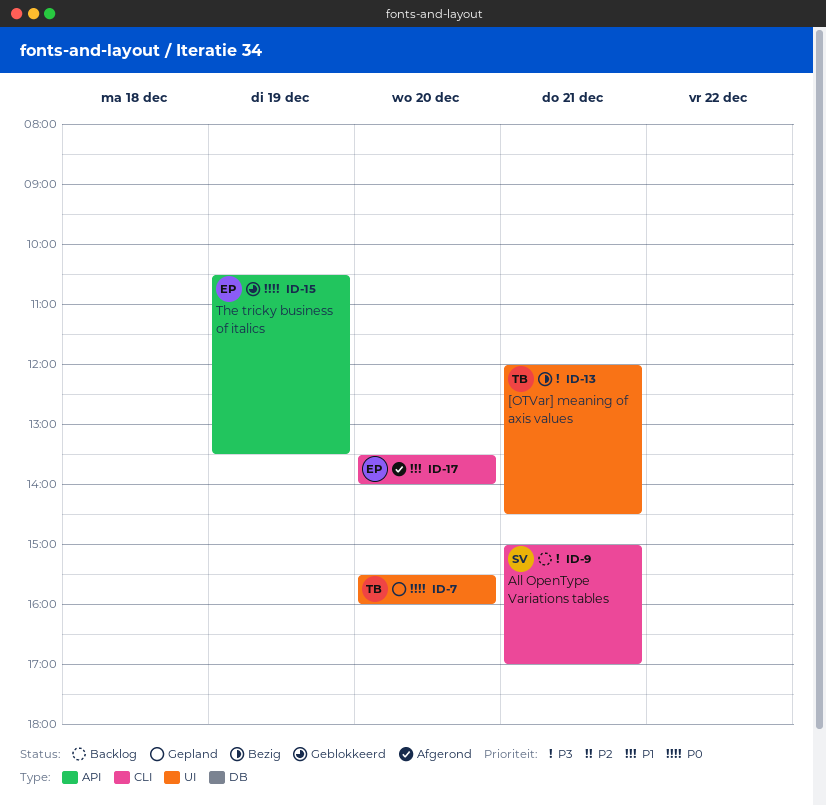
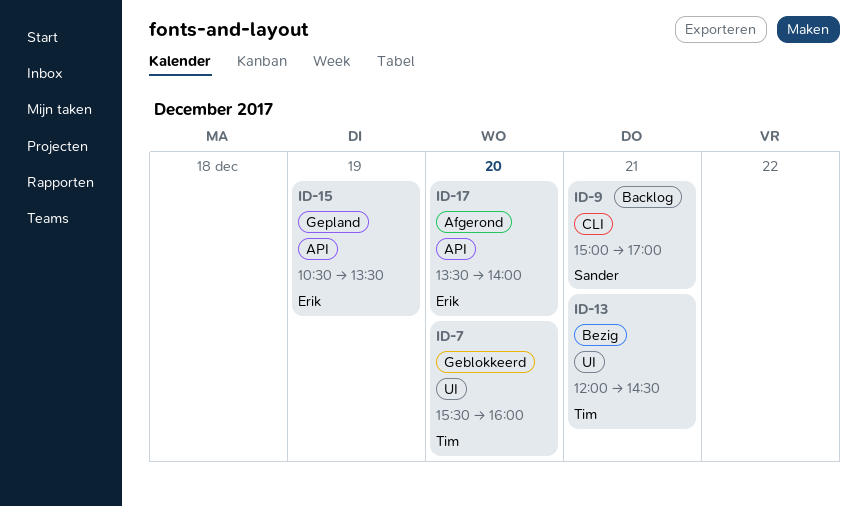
ID-7, status: Gepland -> Geblokkeerd
ID-15, status: Geblokkeerd -> Gepland
ID-17, label: CLI -> API

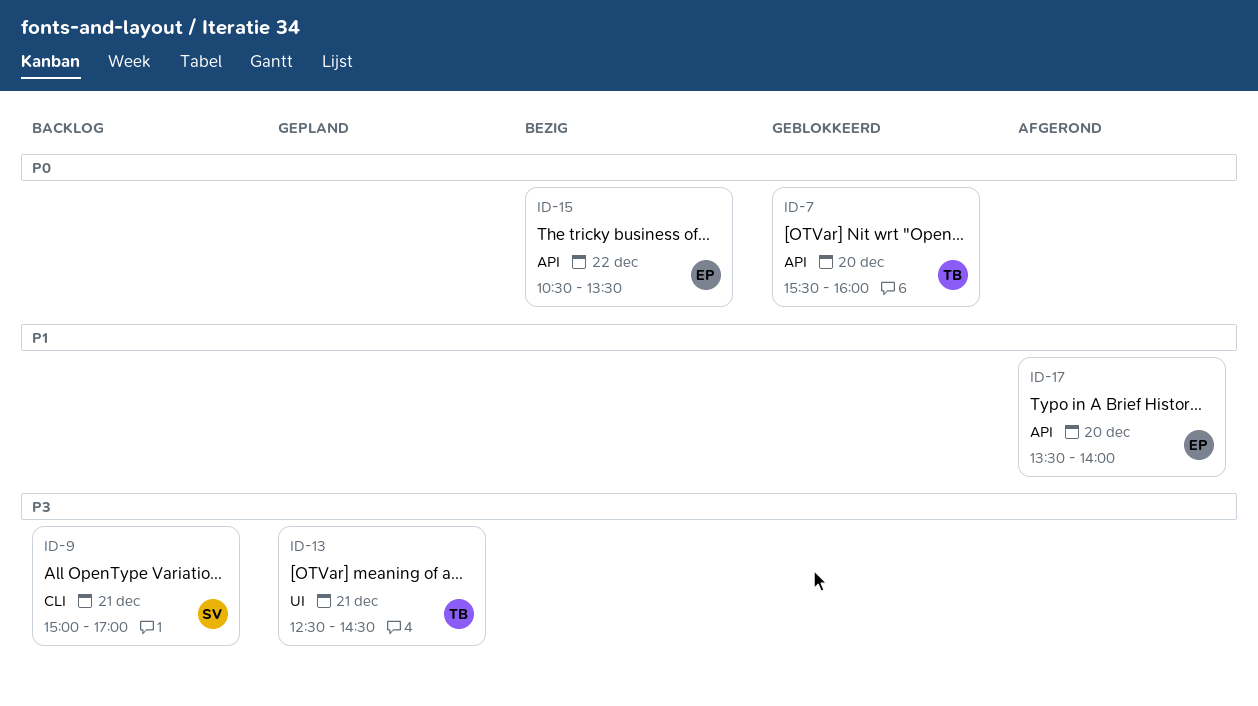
ID-7, label: UI -> API
ID-13, status: Bezig -> Gepland
ID-13, begins: 12:00 -> 12:30
ID-15, status: Gepland -> Bezig
ID-15, day: Dec 19 -> Dec 22

